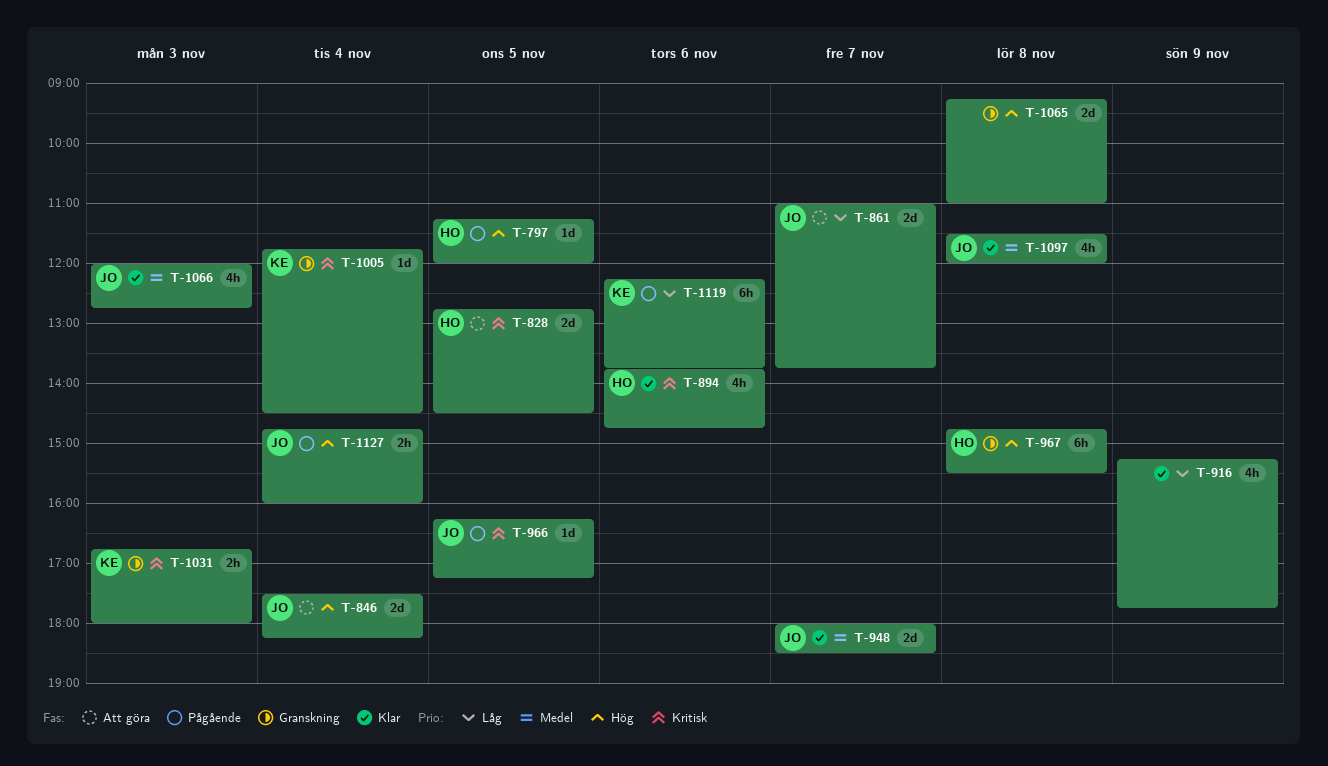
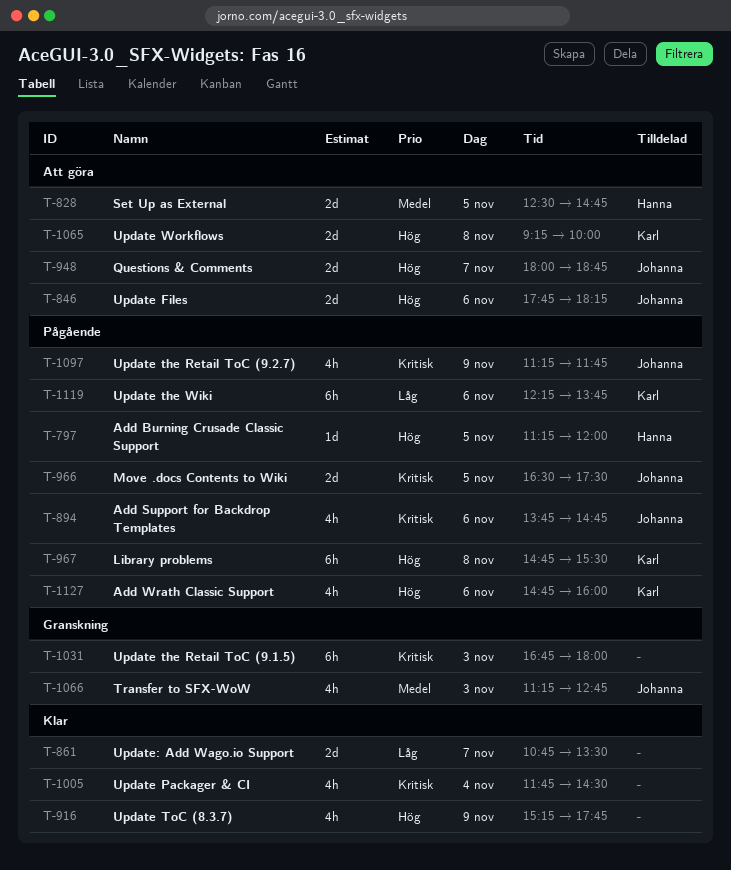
T-828, priority: Kritisk -> Medel
T-828, begins: 12:45 -> 12:30
T-828, ends: 14:30 -> 14:45
T-846, day: Nov 4 -> Nov 6
T-846, begins: 17:30 -> 17:45
T-861, status: Att göra -> Klar
T-861, owner: Johanna -> none
T-861, begins: 11:00 -> 10:45
T-861, ends: 13:45 -> 13:30
T-894, status: Klar -> Pågående
T-894, owner: Hanna -> Johanna
T-916, priority: Låg -> Hög
T-948, status: Klar -> Att göra
T-948, priority: Medel -> Hög
T-948, ends: 18:30 -> 18:45
T-966, estimate: 1d -> 2d
T-966, begins: 16:15 -> 16:30
T-966, ends: 17:15 -> 17:30
T-967, status: Granskning -> Pågående
T-967, owner: Hanna -> Karl
T-1005, status: Granskning -> Klar
T-1005, owner: Karl -> none
T-1005, estimate: 1d -> 4h
T-1031, owner: Karl -> none
T-1031, estimate: 2h -> 6h
T-1065, status: Granskning -> Att göra
T-1065, owner: none -> Karl
T-1065, ends: 11:00 -> 10:00
T-1066, status: Klar -> Granskning
T-1066, begins: 12:00 -> 11:15
T-1097, status: Klar -> Pågående
T-1097, priority: Medel -> Kritisk
T-1097, day: Nov 8 -> Nov 9
T-1097, begins: 11:30 -> 11:15
T-1097, ends: 12:00 -> 11:45
T-1127, owner: Johanna -> Karl
T-1127, estimate: 2h -> 4h
T-1127, day: Nov 4 -> Nov 6

